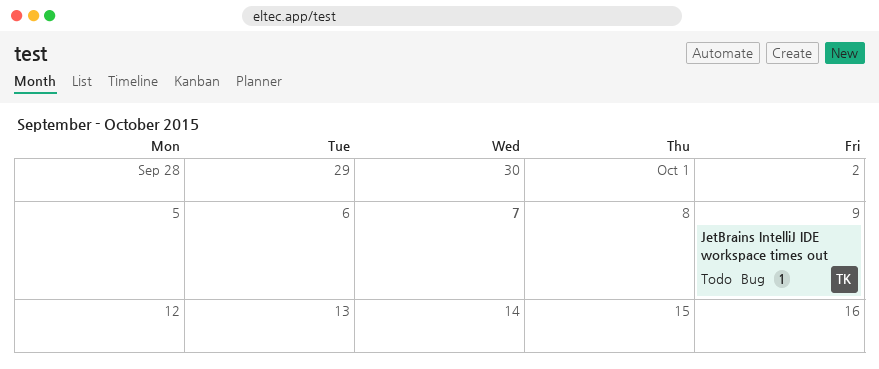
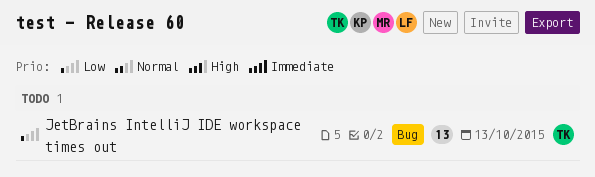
JetBrains IntelliJ IDE workspace times out, estimate: 1 -> 13
JetBrains IntelliJ IDE workspace times out, due: Oct 9 -> Oct 13

